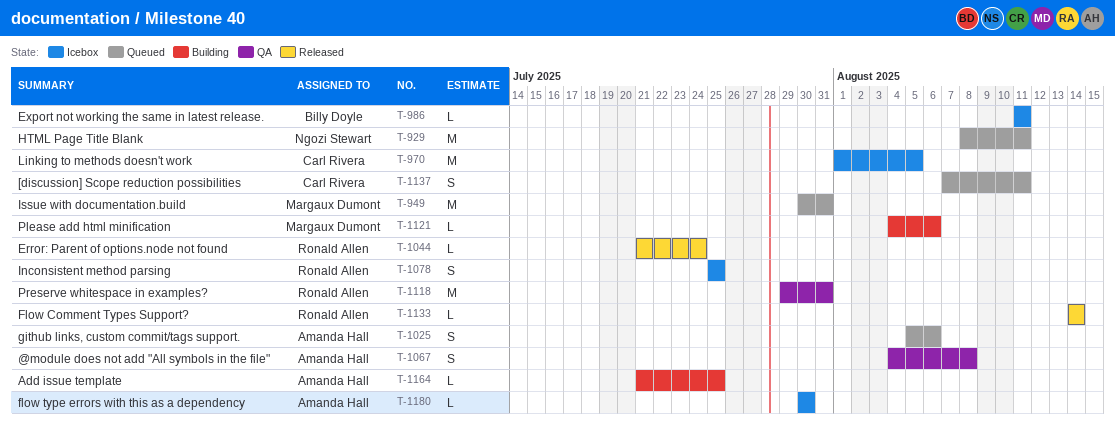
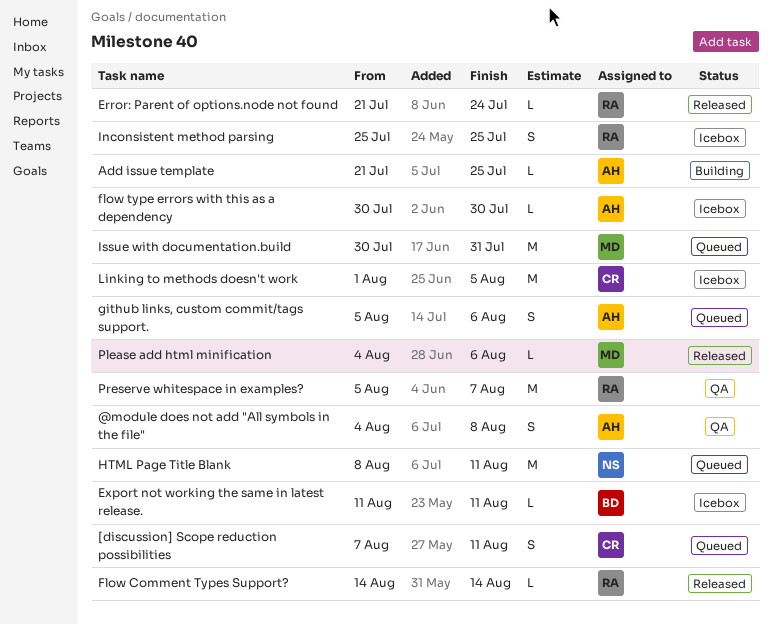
Please add html minification, status: Building -> Released
Preserve whitespace in examples?, start: Jul 29 -> Aug 5
Preserve whitespace in examples?, due: Jul 31 -> Aug 7

